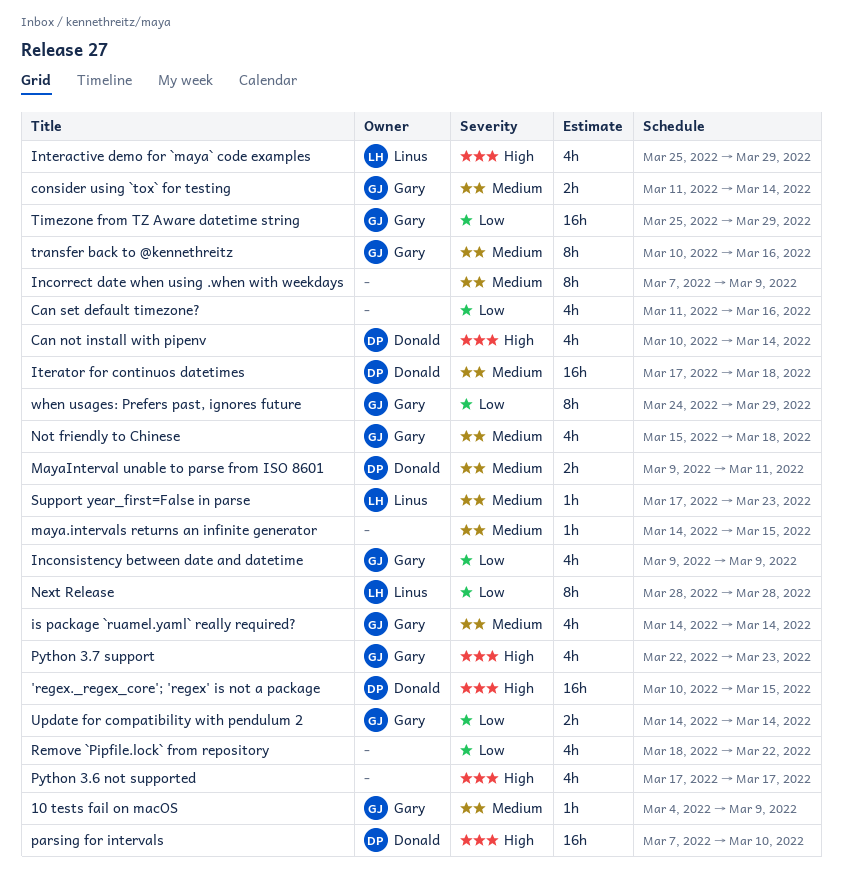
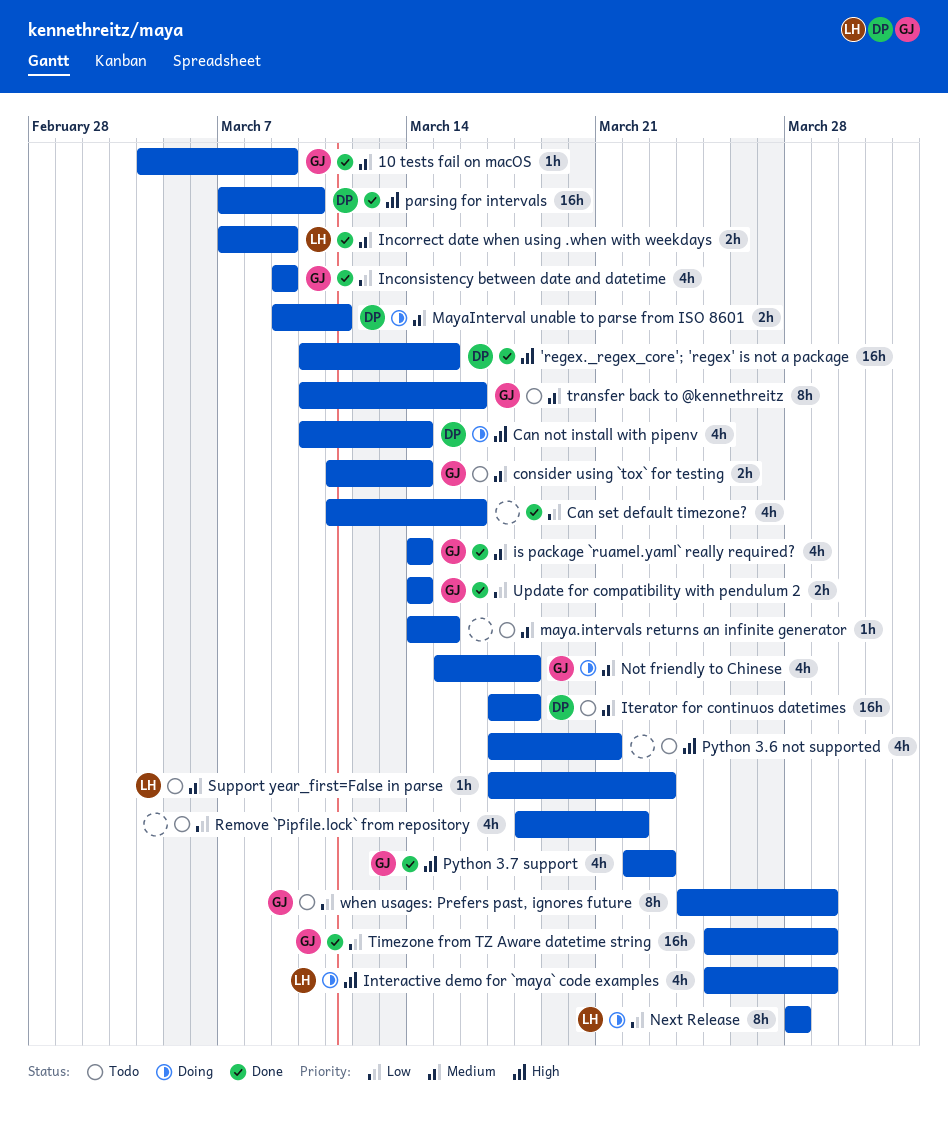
Incorrect date when using .when with weekdays, owner: none -> Linus
Incorrect date when using .when with weekdays, estimate: 8h -> 2h
Python 3.6 not supported, due: Mar 17 -> Mar 21

